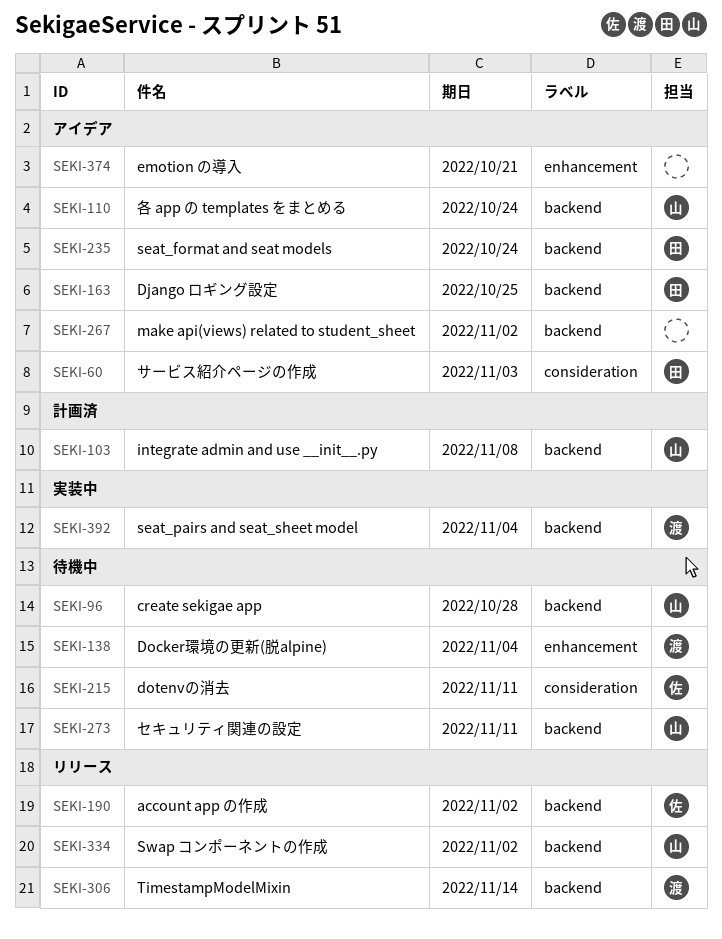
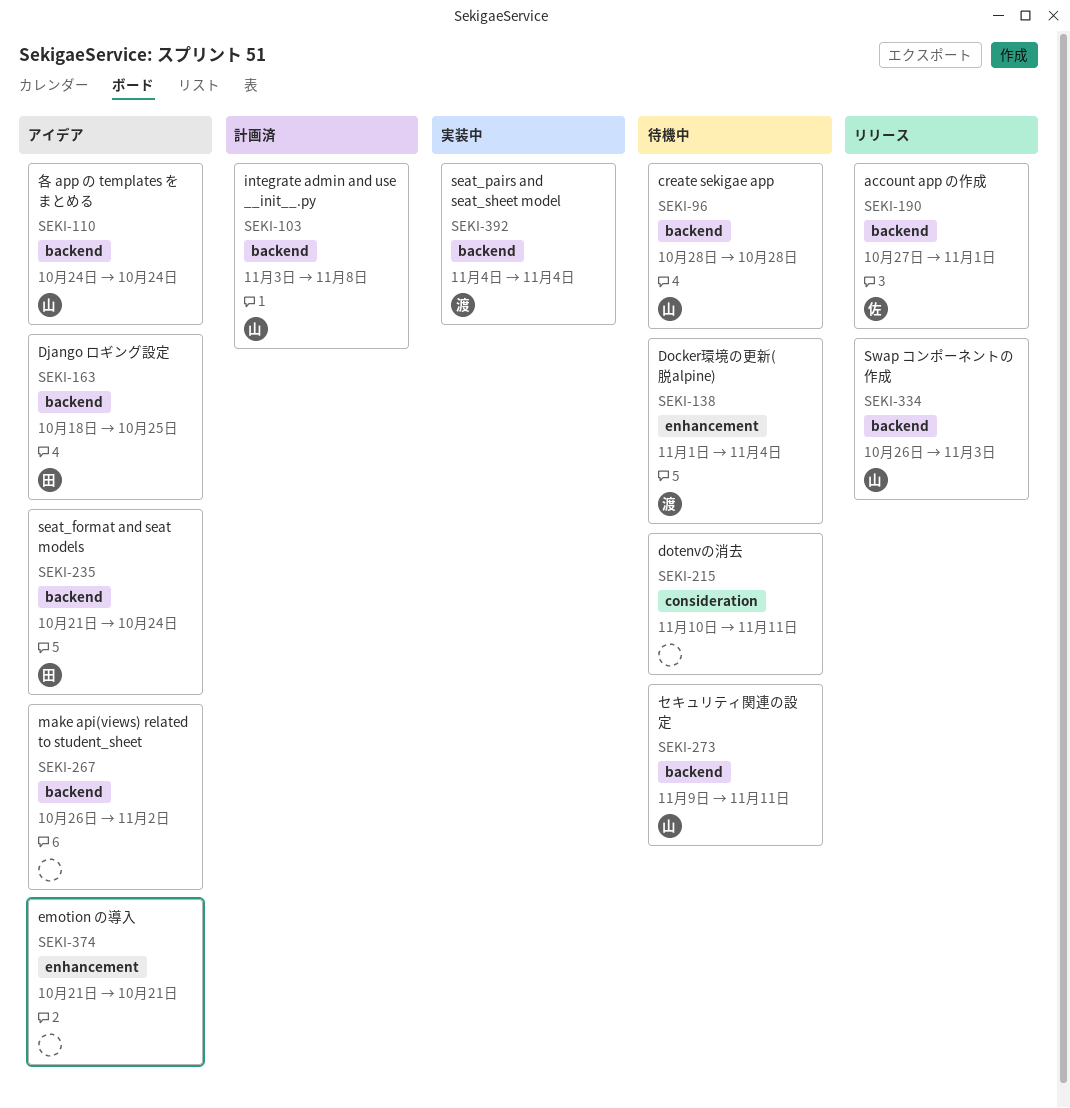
SEKI-60: present -> none
SEKI-190, due: Nov 2 -> Nov 1
SEKI-215, owner: 佐 -> none
SEKI-306: present -> none
SEKI-334, due: Nov 2 -> Nov 3

